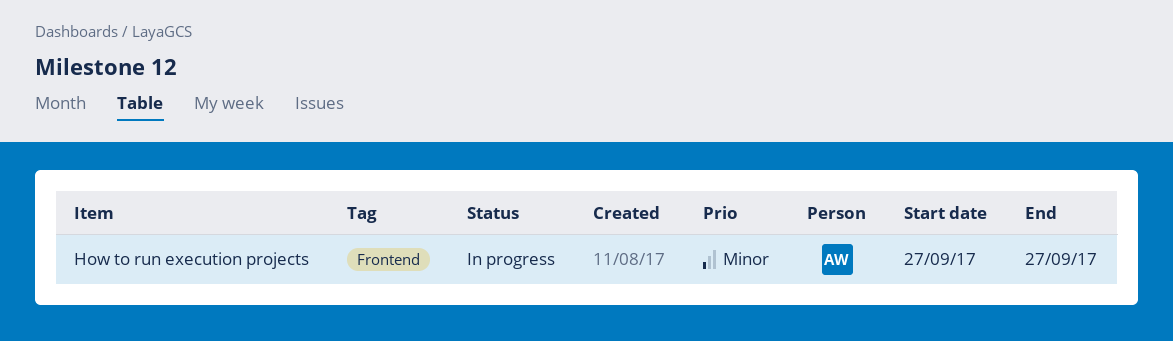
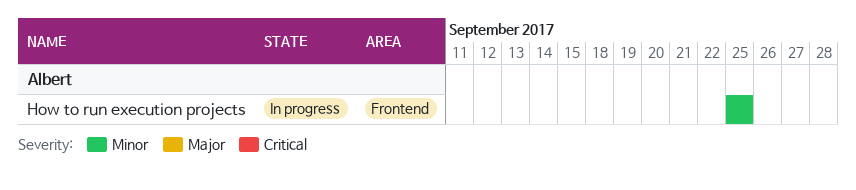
How to run execution projects, start: Sep 27 -> Sep 25
How to run execution projects, due: Sep 27 -> Sep 25

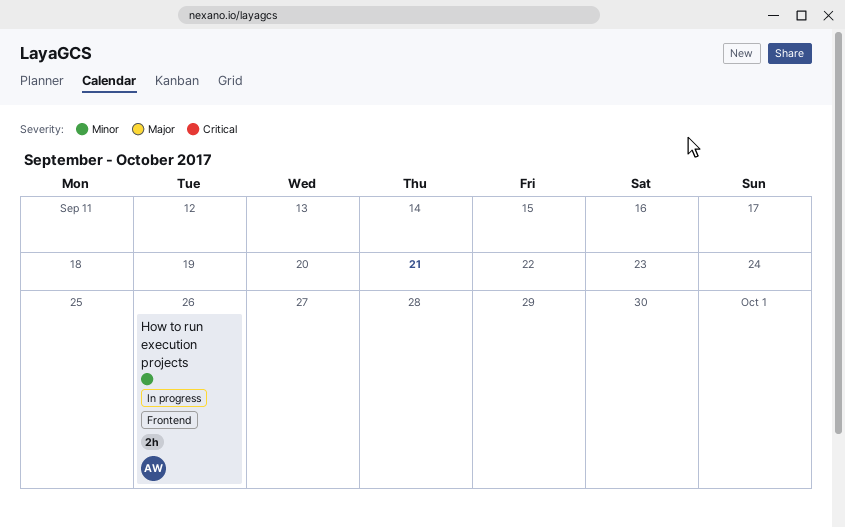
How to run execution projects, due: Sep 25 -> Sep 26

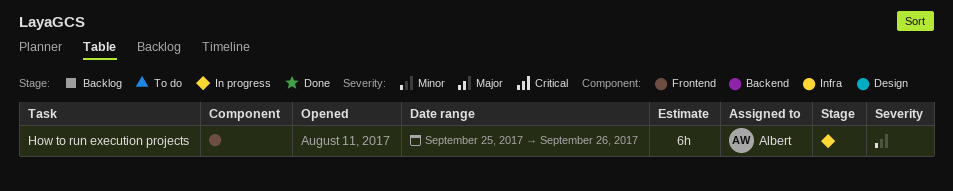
How to run execution projects, estimate: 2h -> 6h

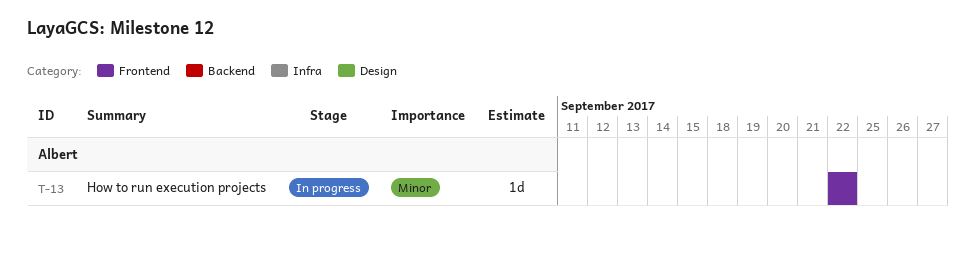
How to run execution projects, estimate: 6h -> 1d
How to run execution projects, start: Sep 25 -> Sep 22
How to run execution projects, due: Sep 26 -> Sep 22

